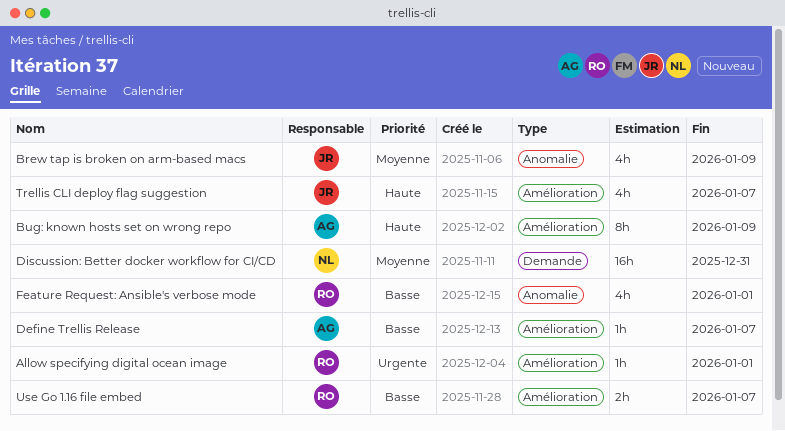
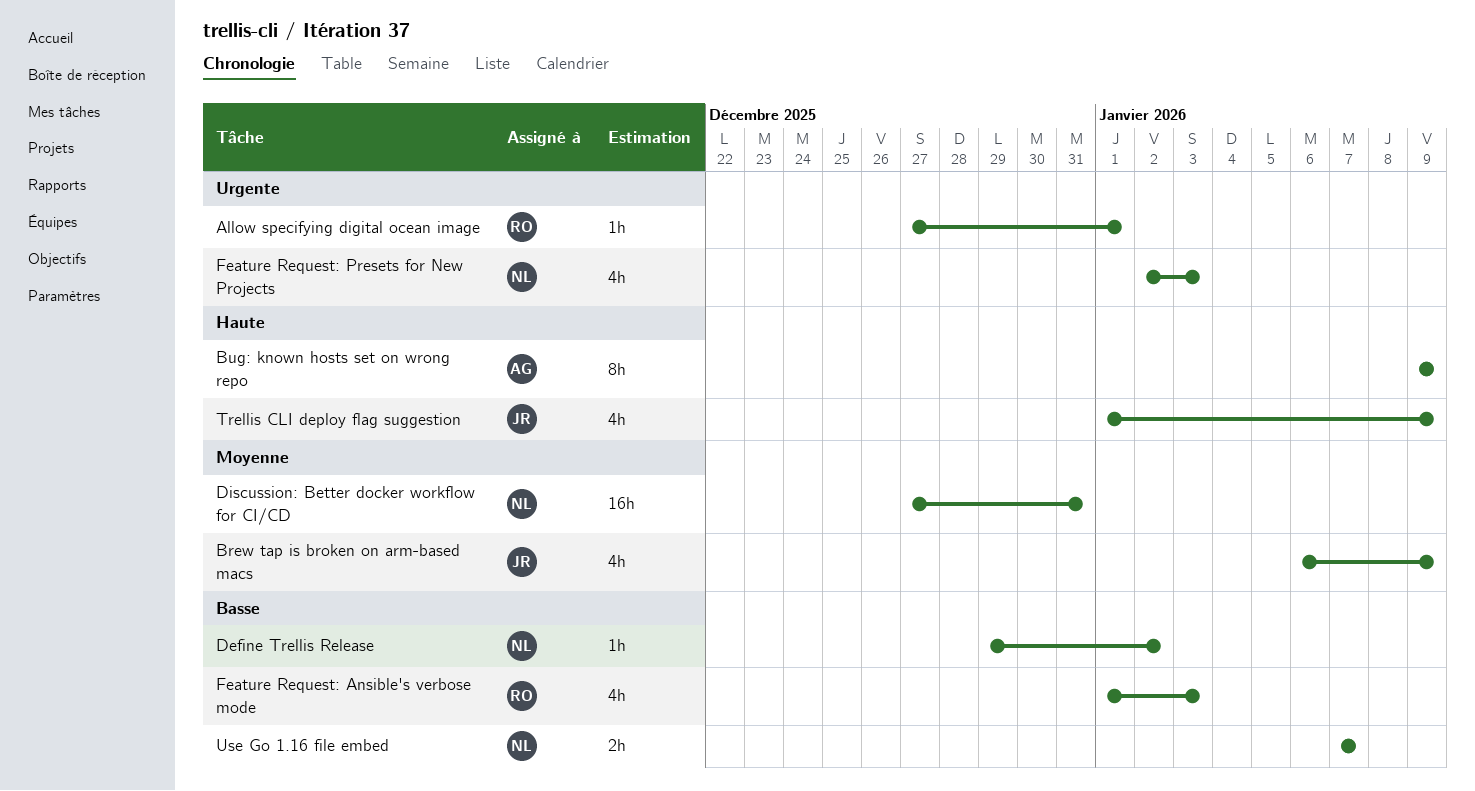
Define Trellis Release, owner: AG -> NL
Define Trellis Release, due: Jan 7 -> Jan 2
Feature Request: Ansible's verbose mode, due: Jan 1 -> Jan 3
Feature Request: Presets for New Projects: none -> present
Trellis CLI deploy flag suggestion, due: Jan 7 -> Jan 9
Use Go 1.16 file embed, owner: RO -> NL

